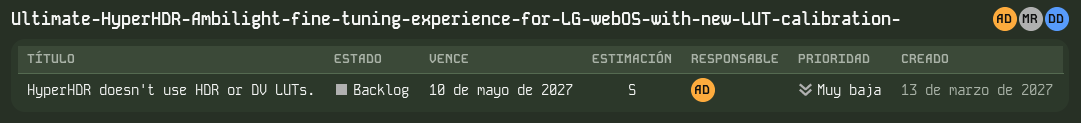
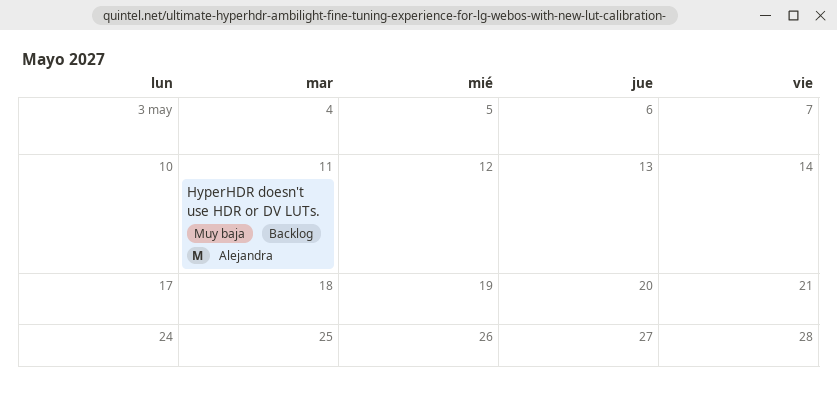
HyperHDR doesn't use HDR or DV LUTs., estimate: S -> M
HyperHDR doesn't use HDR or DV LUTs., due: May 10 -> May 11

